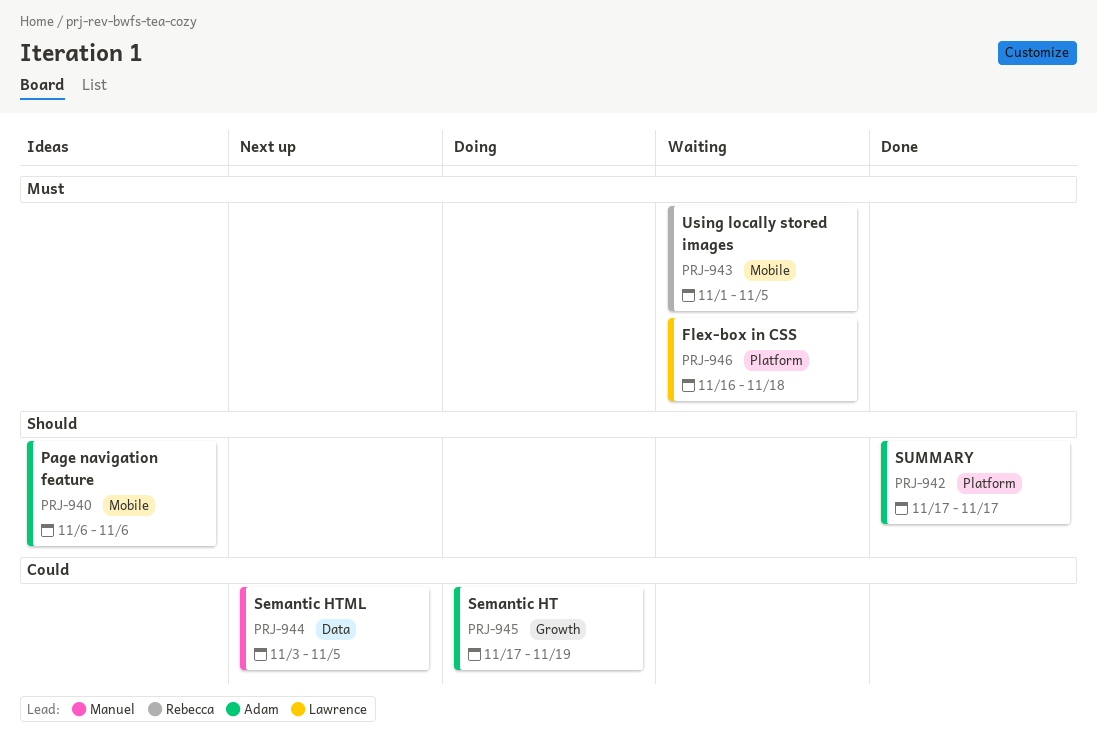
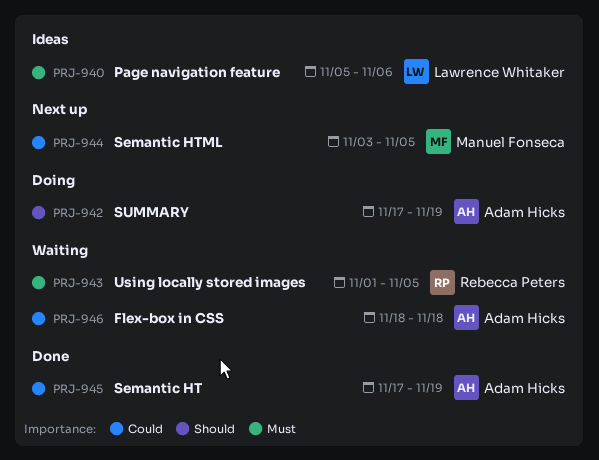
PRJ-940, owner: Adam Hicks -> Lawrence Whitaker
PRJ-940, priority: Should -> Must
PRJ-940, start: Nov 6 -> Nov 5
PRJ-942, status: Done -> Doing
PRJ-942, due: Nov 17 -> Nov 19
PRJ-945, status: Doing -> Done
PRJ-946, owner: Lawrence Whitaker -> Adam Hicks
PRJ-946, priority: Must -> Could
PRJ-946, start: Nov 16 -> Nov 18

